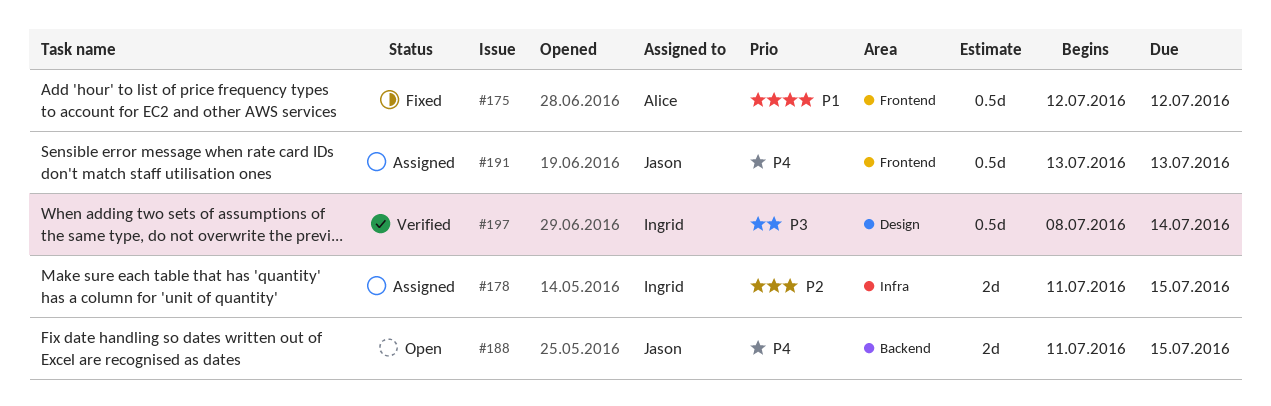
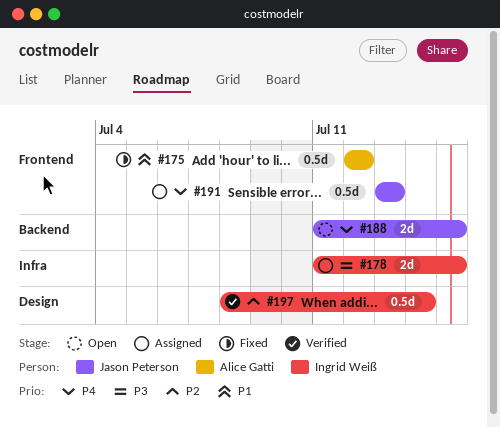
#178, priority: P2 -> P3
#197, priority: P3 -> P2

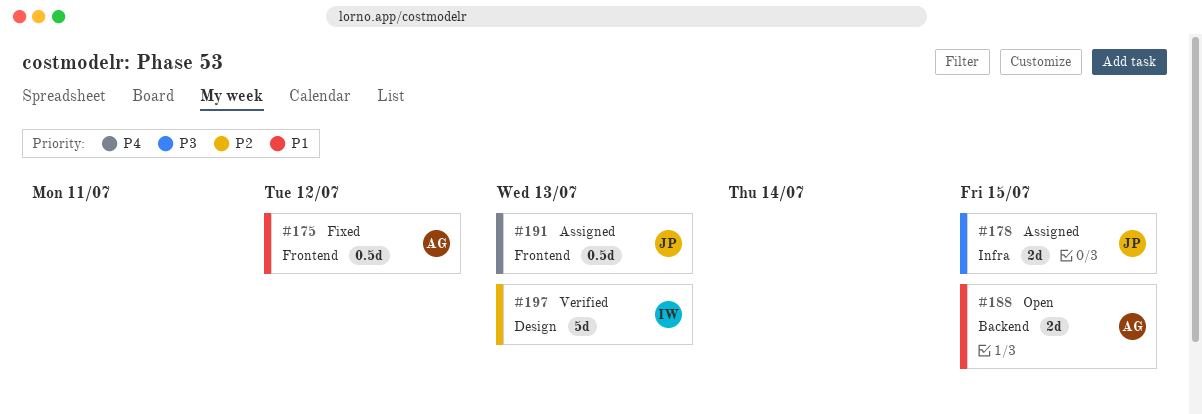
#178, owner: Ingrid Weiß -> Jason Peterson
#188, owner: Jason Peterson -> Alice Gatti
#188, priority: P4 -> P1
#197, estimate: 0.5d -> 5d
#197, due: Jul 14 -> Jul 13

